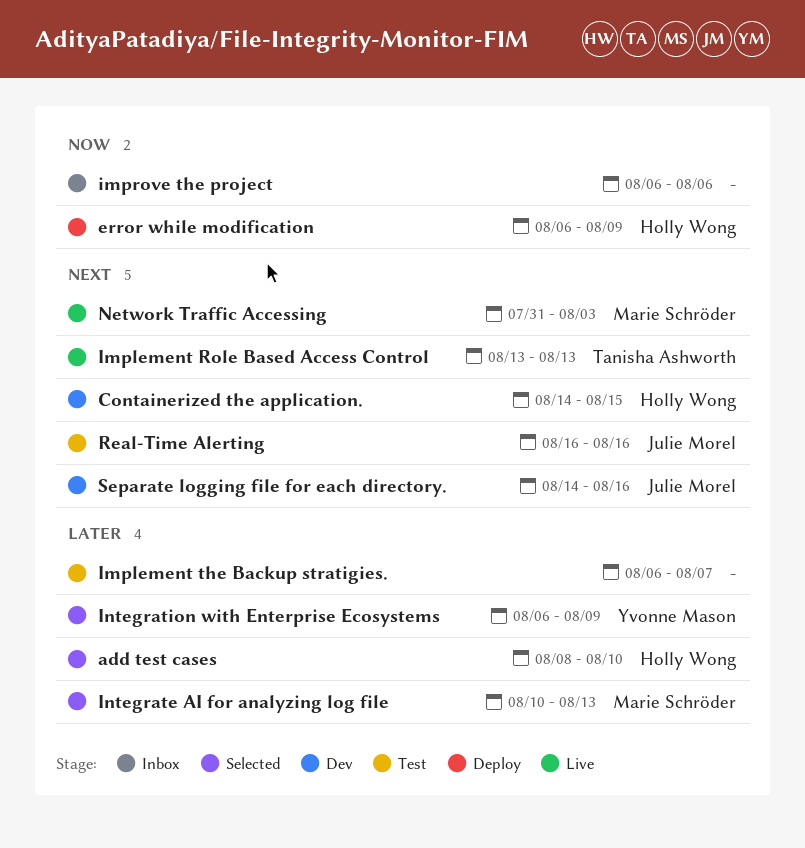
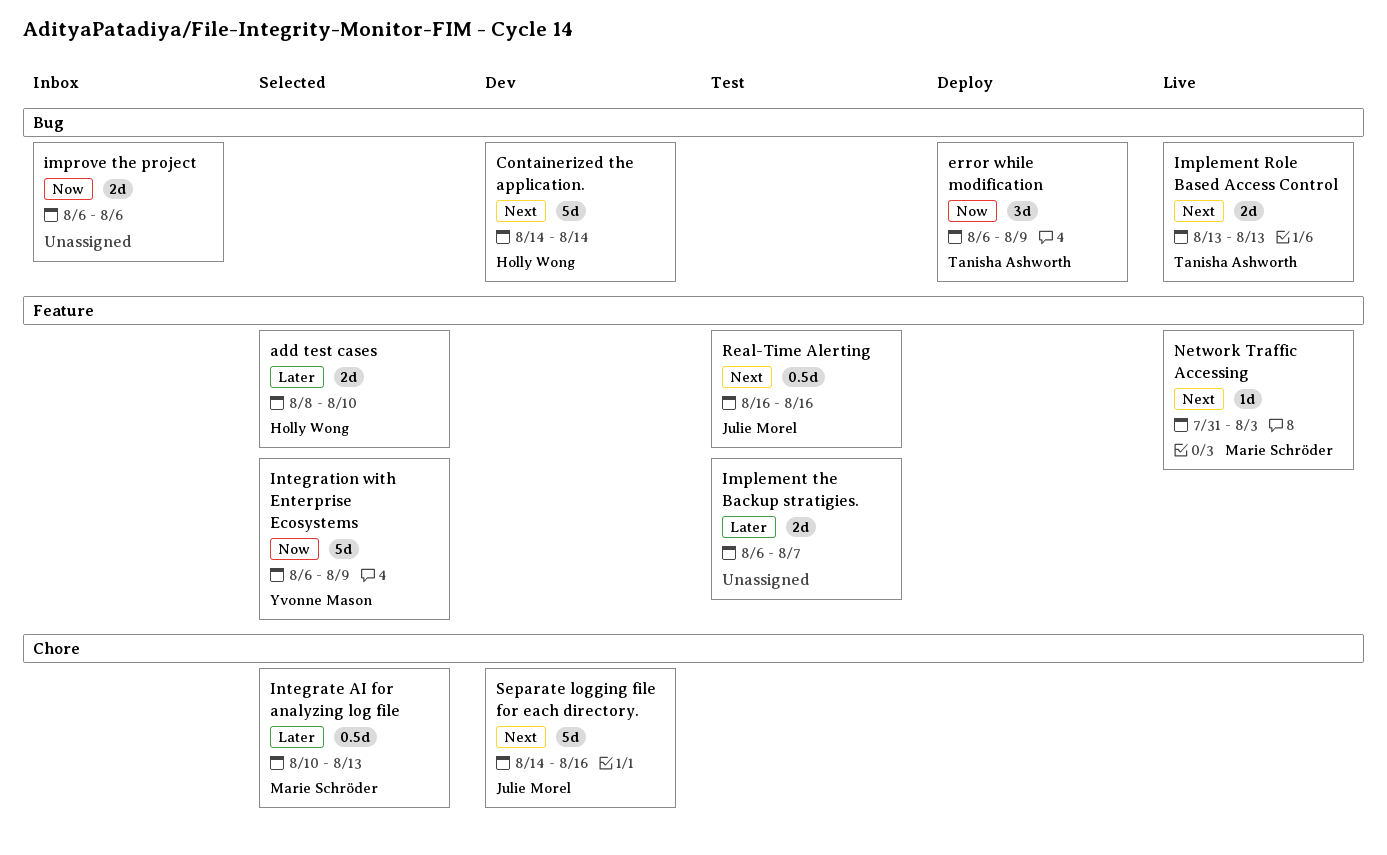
Containerized the application., due: Aug 15 -> Aug 14
error while modification, owner: Holly Wong -> Tanisha Ashworth
Integration with Enterprise Ecosystems, priority: Later -> Now

